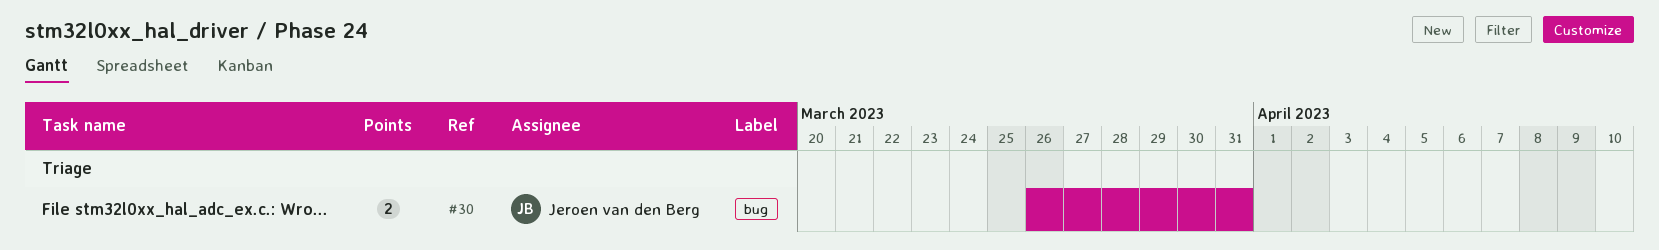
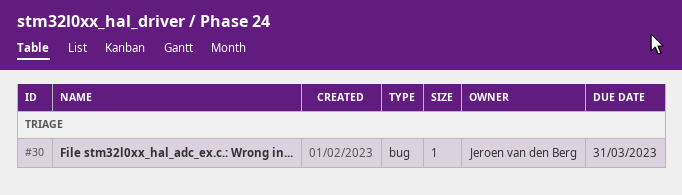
#30, estimate: 2 -> 1

